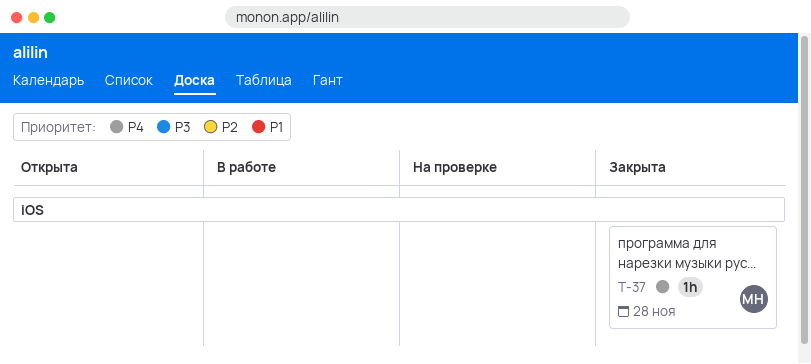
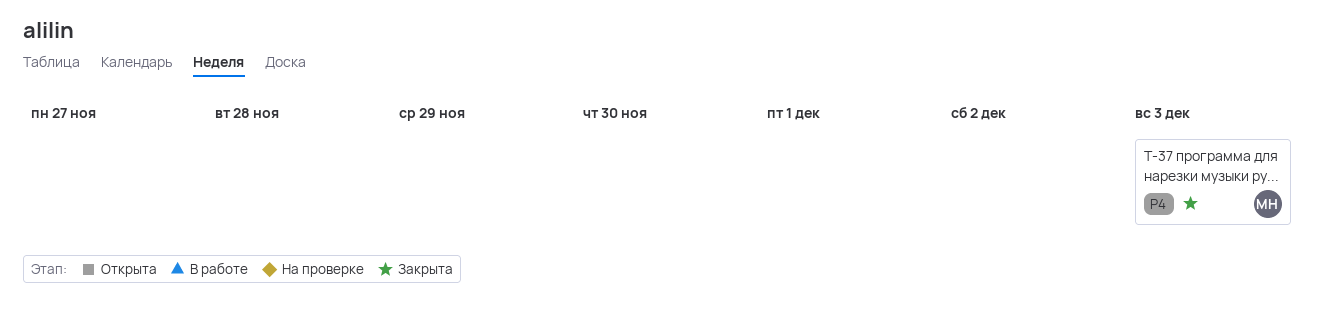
T-37, due: Nov 28 -> Dec 3

